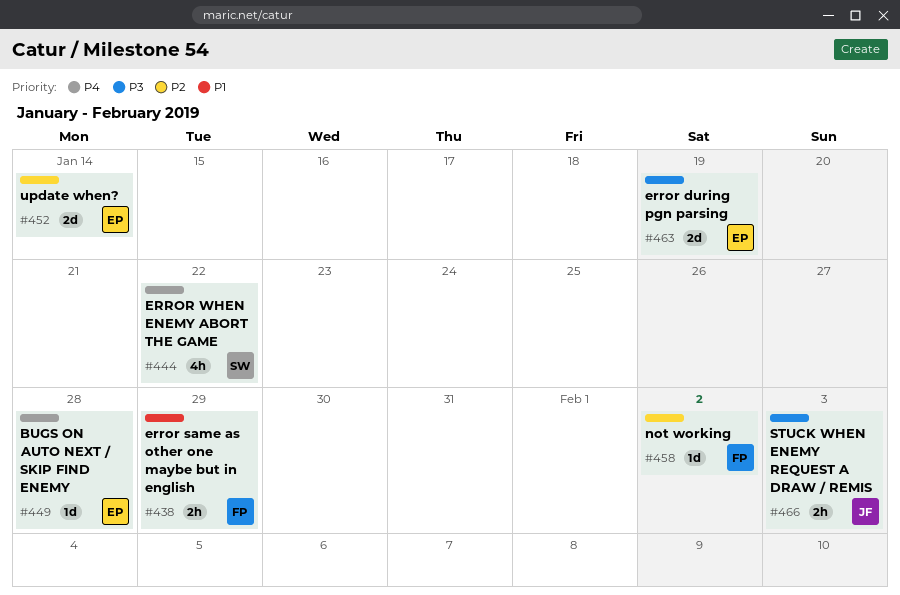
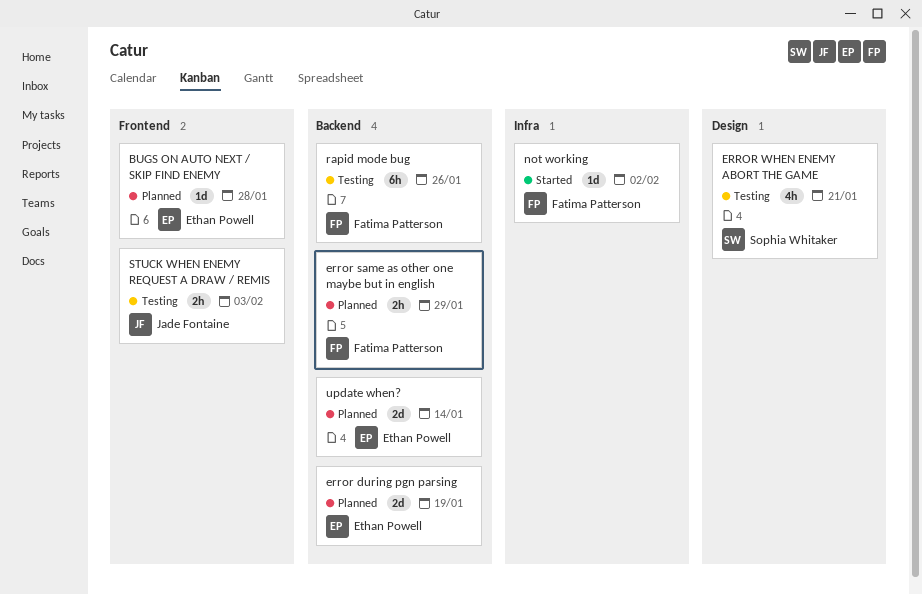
ERROR WHEN ENEMY ABORT THE GAME, due: Jan 22 -> Jan 21
rapid mode bug: none -> present

